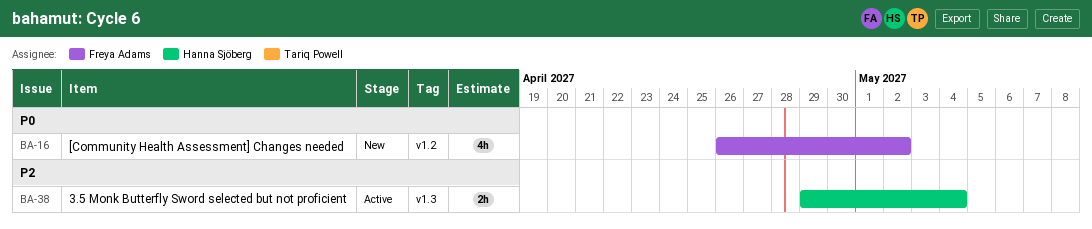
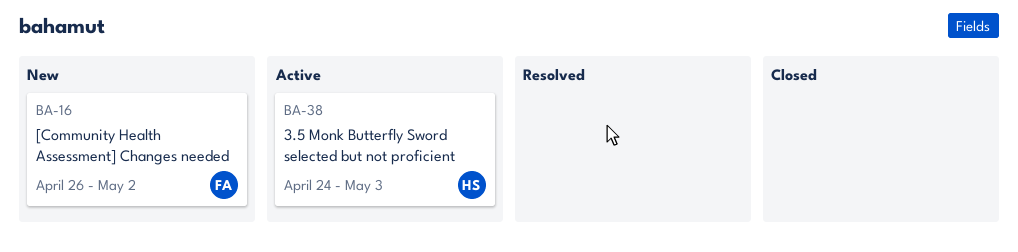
BA-38, start: Apr 29 -> Apr 24
BA-38, due: May 4 -> May 3

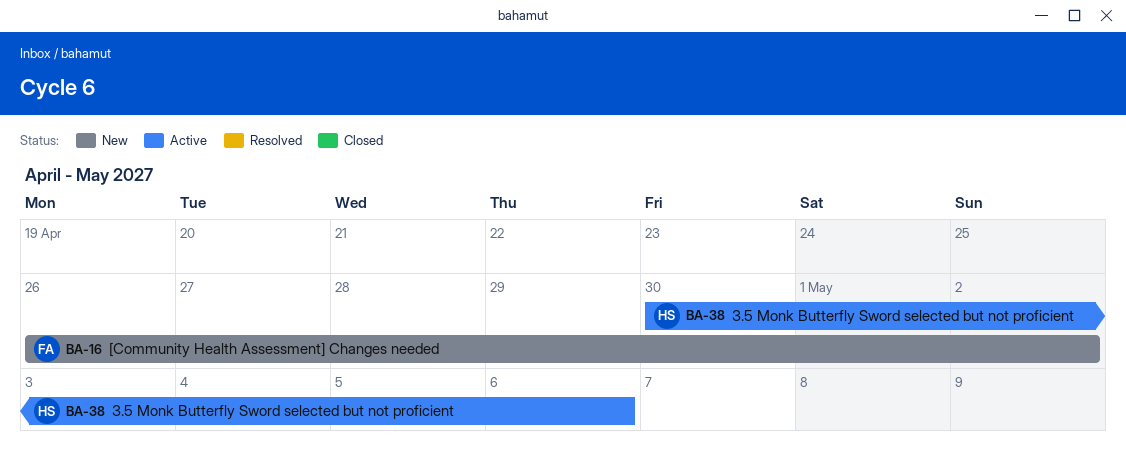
BA-38, start: Apr 24 -> Apr 30
BA-38, due: May 3 -> May 6

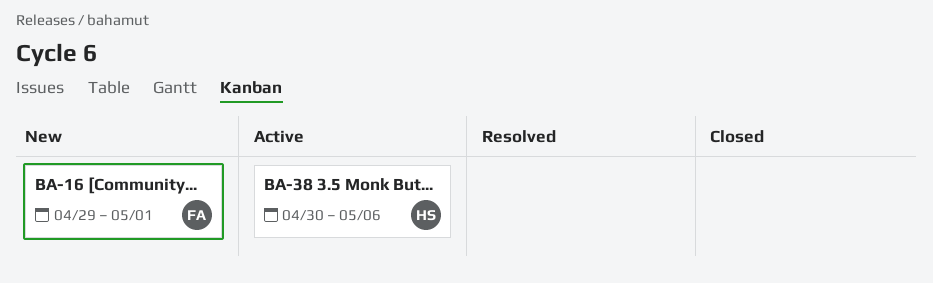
BA-16, start: Apr 26 -> Apr 29
BA-16, due: May 2 -> May 1

